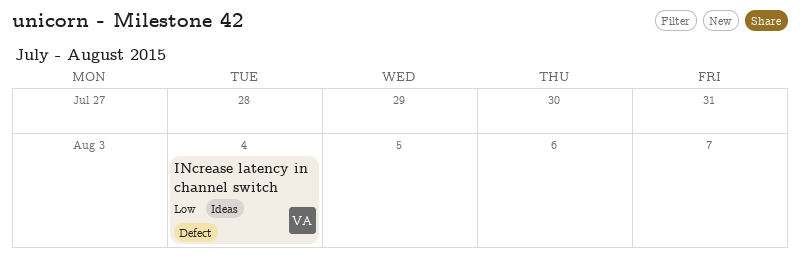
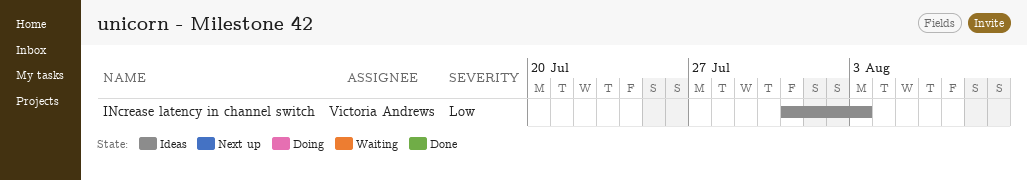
INcrease latency in channel switch, due: Aug 4 -> Aug 3

